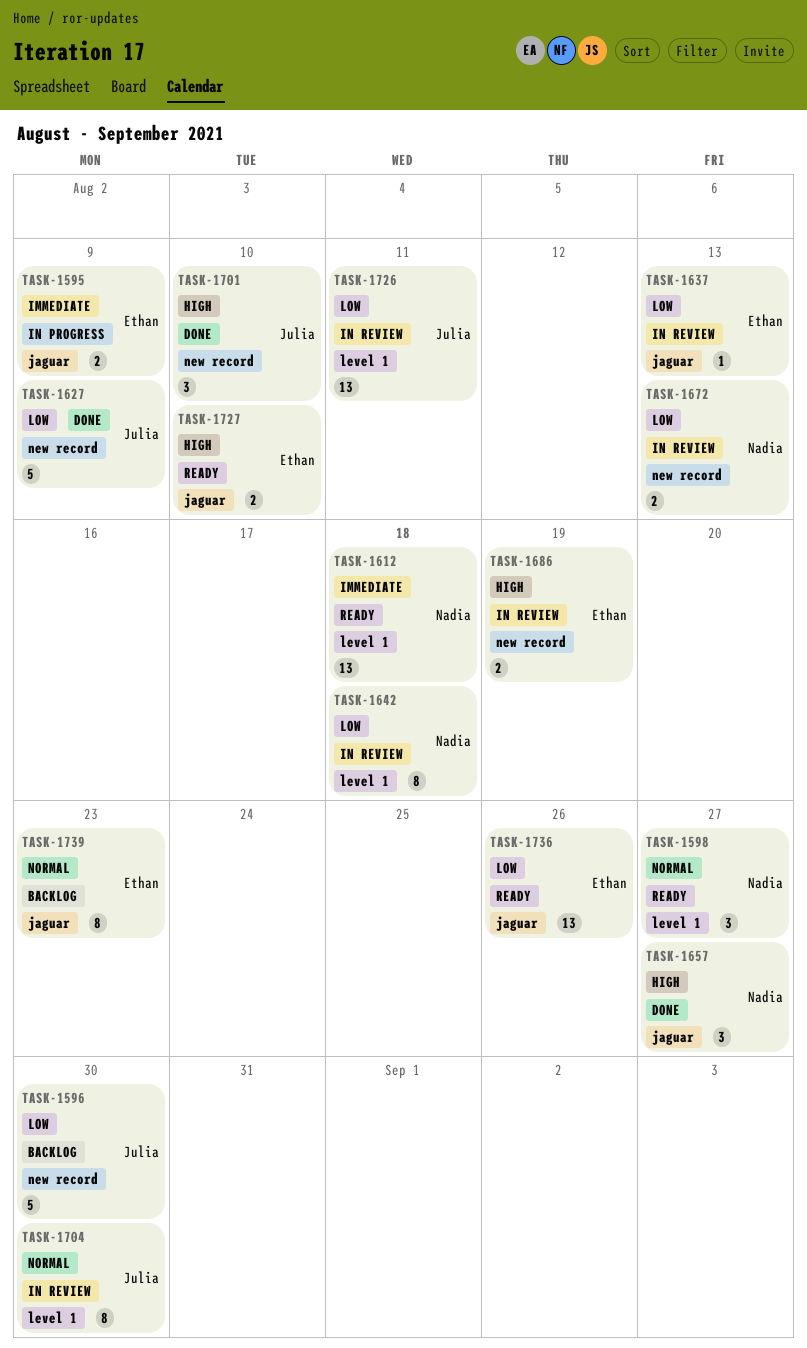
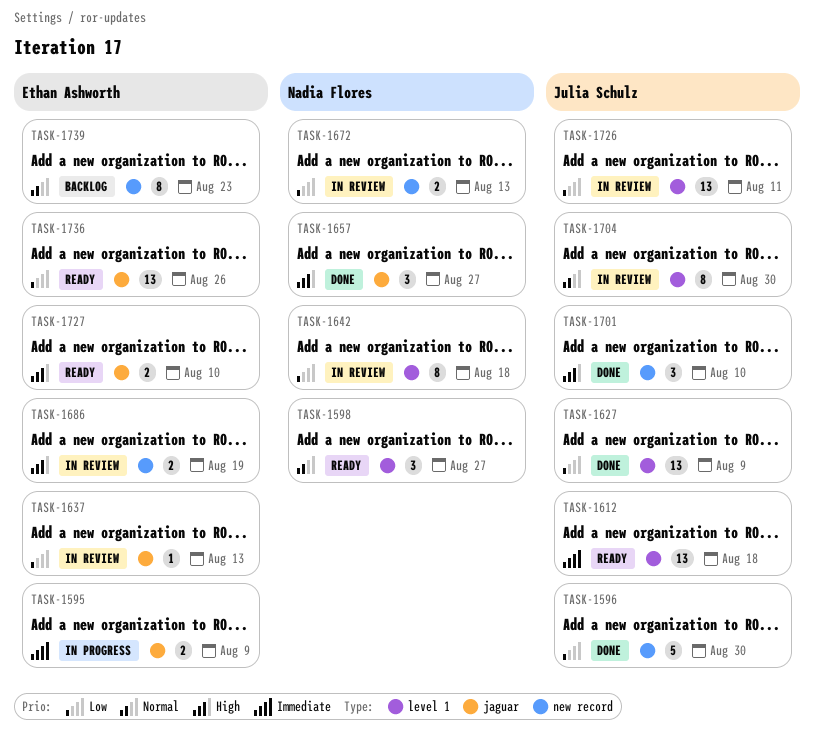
TASK-1596, status: Backlog -> Done
TASK-1612, owner: Nadia Flores -> Julia Schulz
TASK-1627, label: new record -> level 1
TASK-1627, estimate: 5 -> 13
TASK-1739, label: jaguar -> new record

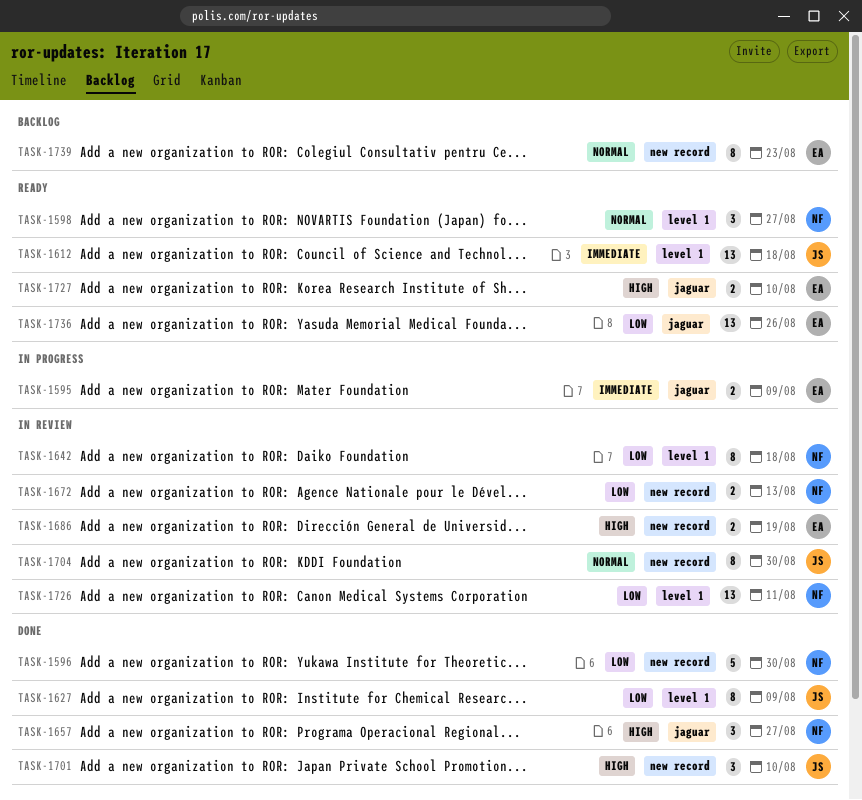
TASK-1596, owner: Julia Schulz -> Nadia Flores
TASK-1627, estimate: 13 -> 8
TASK-1637: present -> none
TASK-1704, label: level 1 -> new record
TASK-1726, owner: Julia Schulz -> Nadia Flores

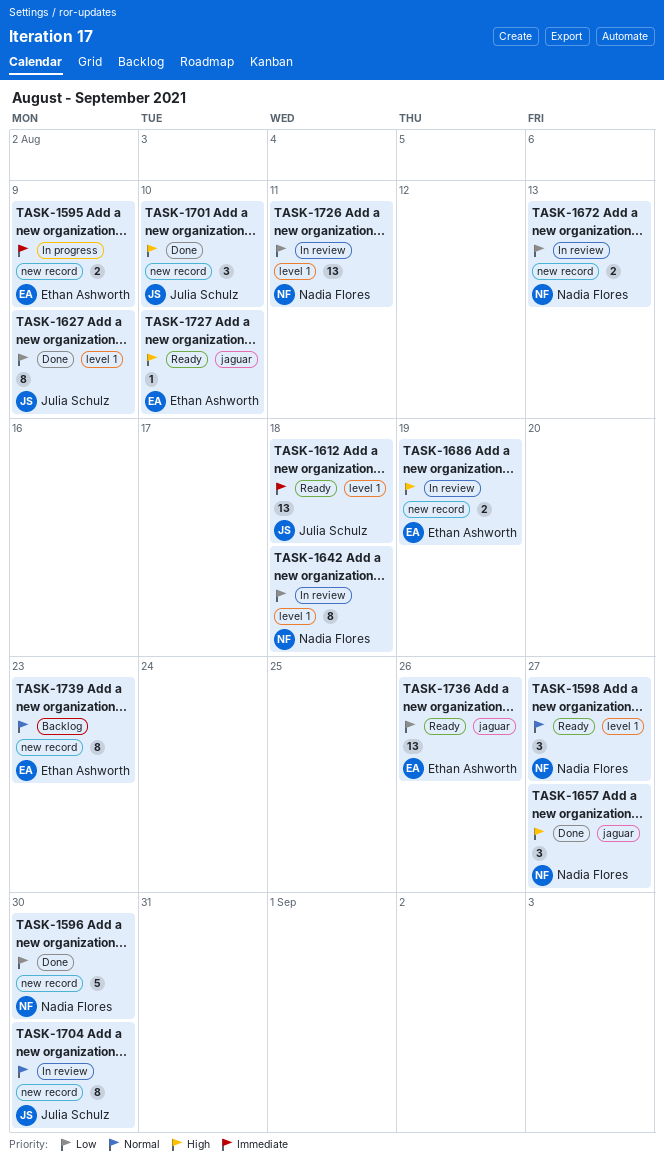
TASK-1595, label: jaguar -> new record
TASK-1727, estimate: 2 -> 1

